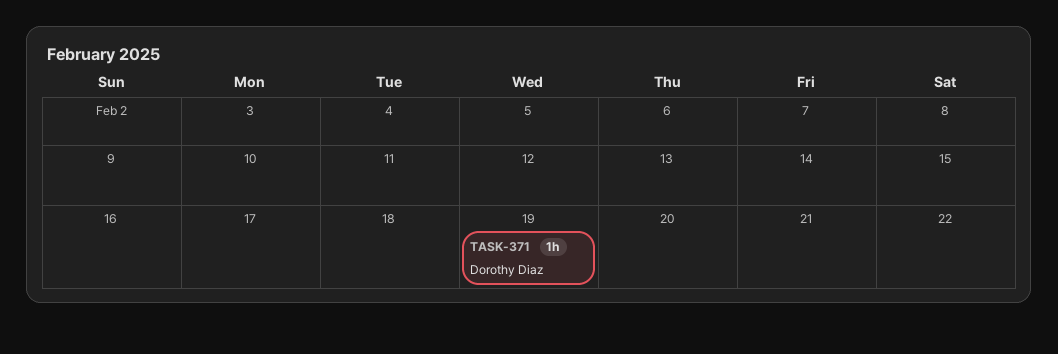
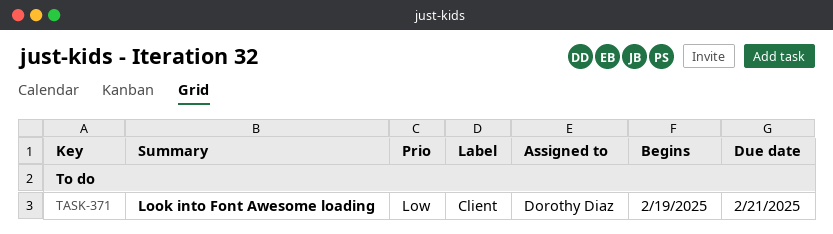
TASK-371, due: Feb 19 -> Feb 21

